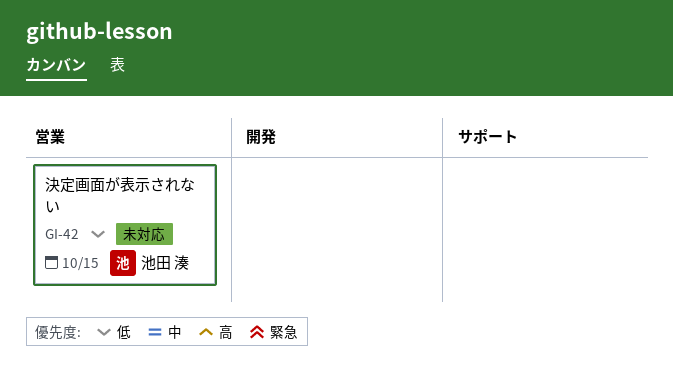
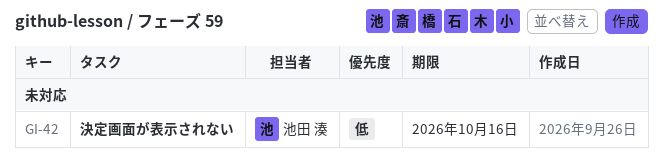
GI-42, due: Oct 15 -> Oct 16

